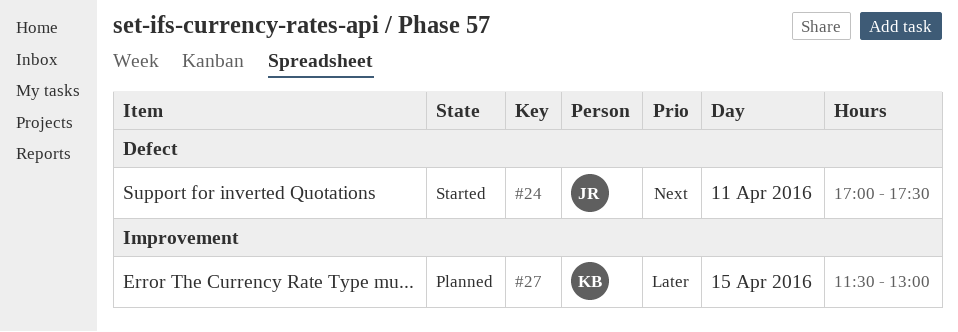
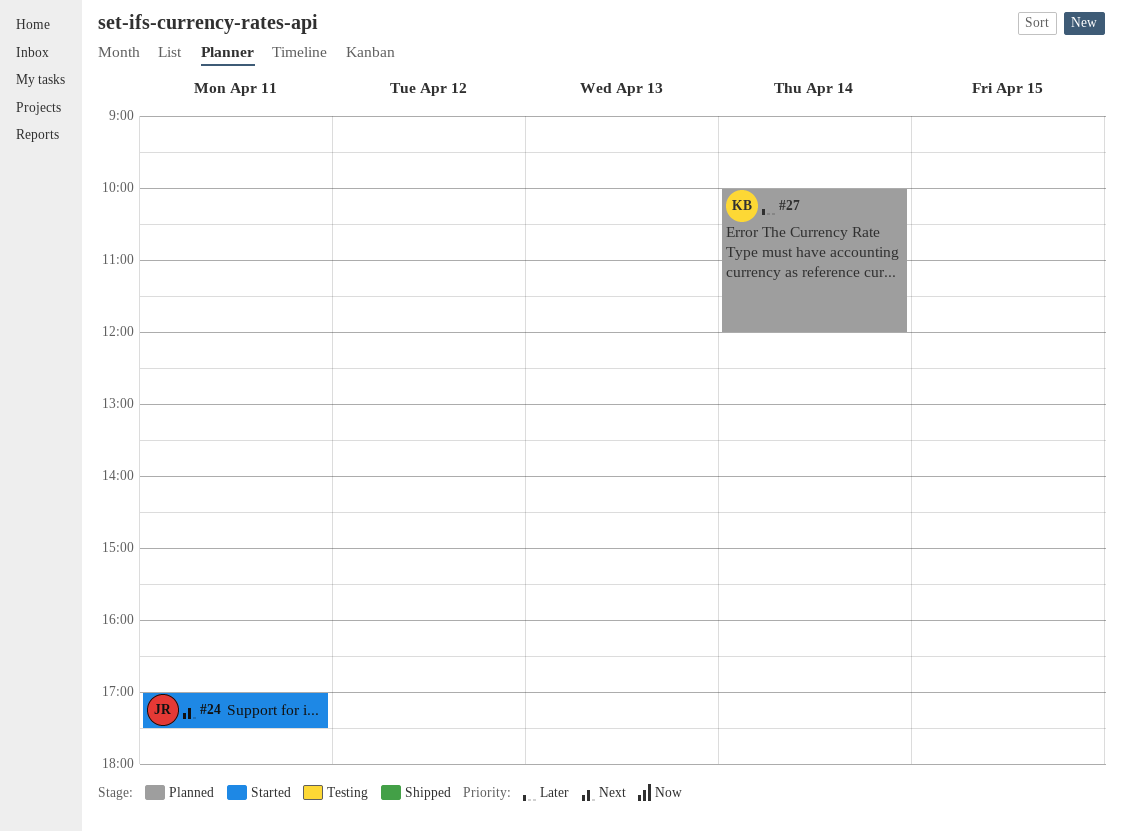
#27, day: Apr 15 -> Apr 14
#27, begins: 11:30 -> 10:00
#27, ends: 13:00 -> 12:00

